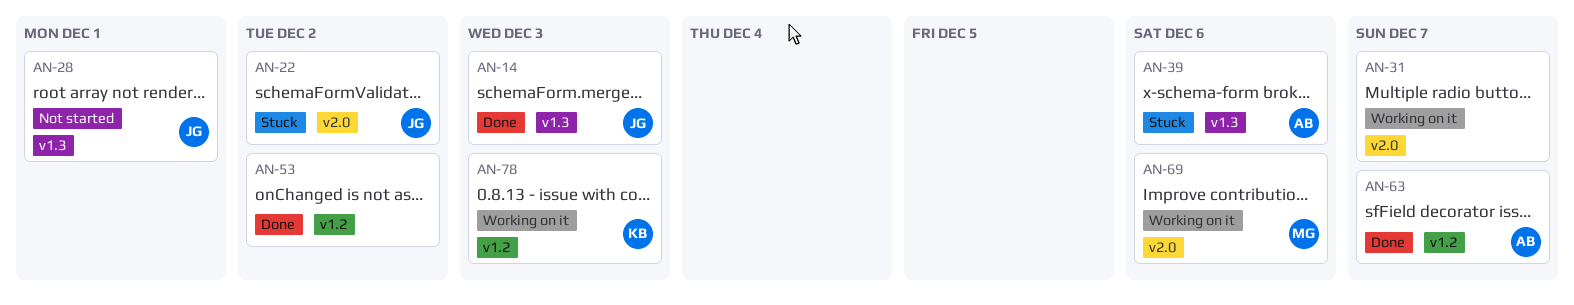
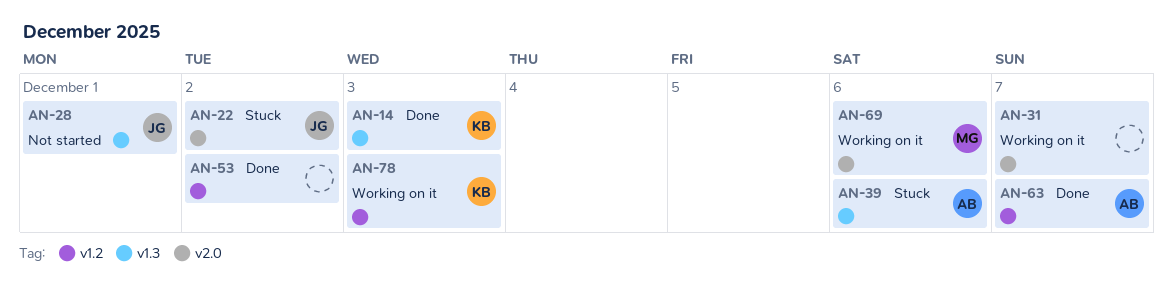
AN-14, owner: JG -> KB

